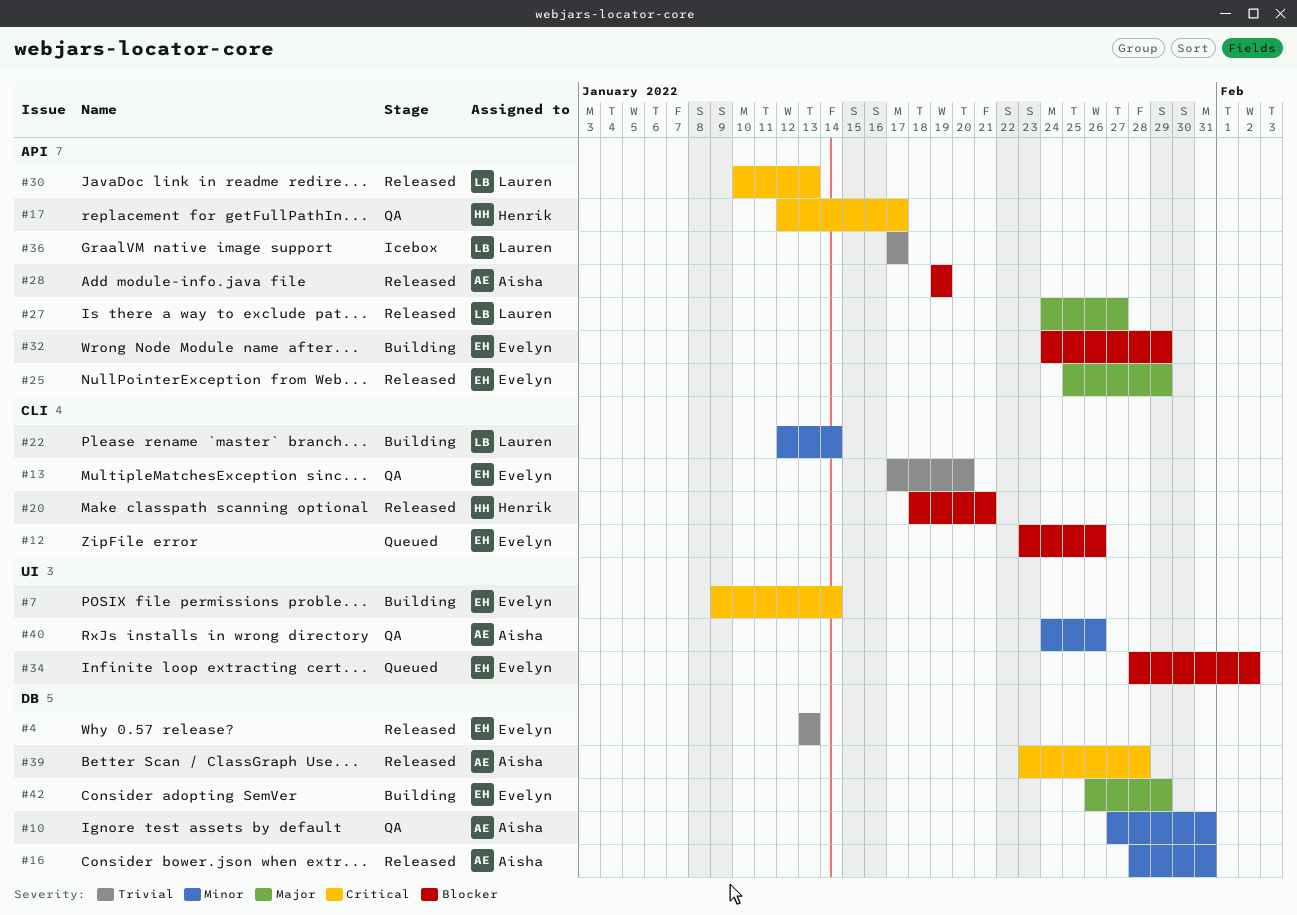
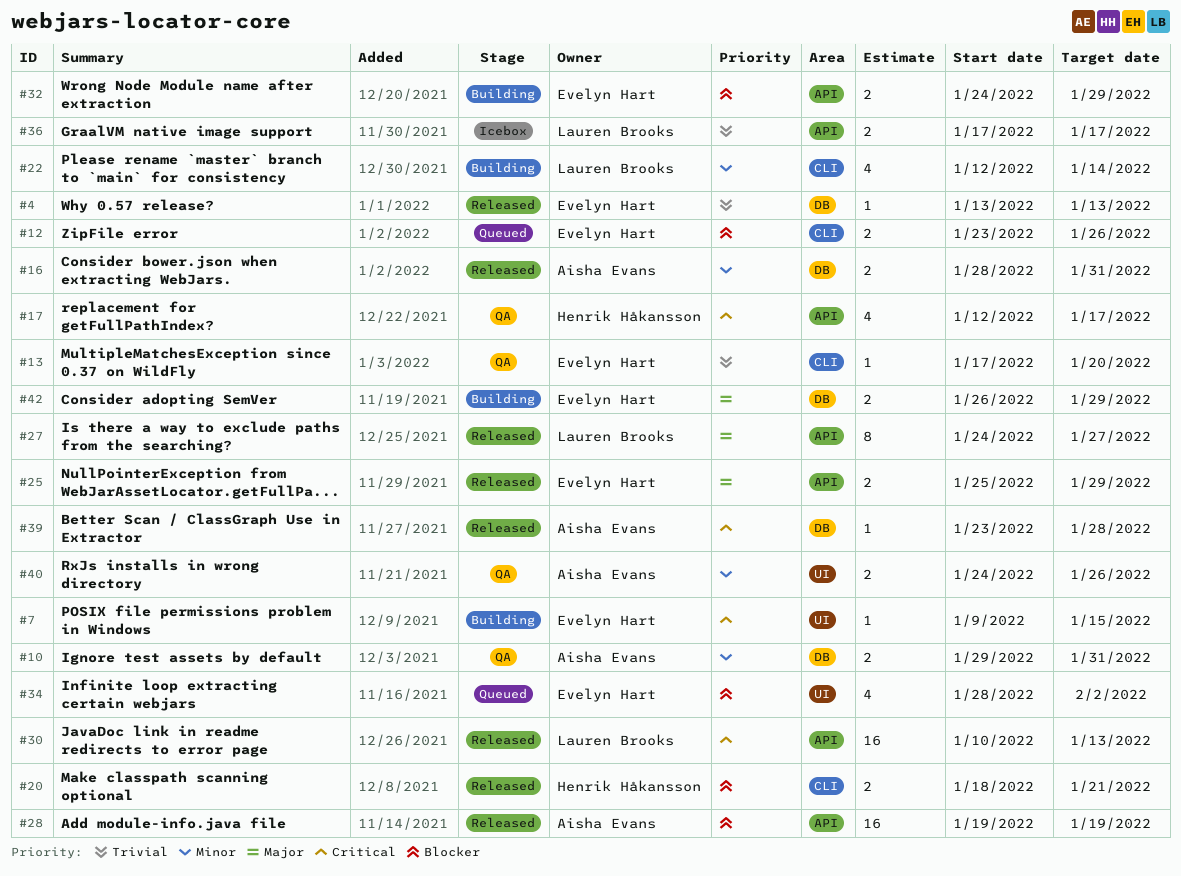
#7, due: Jan 14 -> Jan 15
#10, start: Jan 27 -> Jan 29

